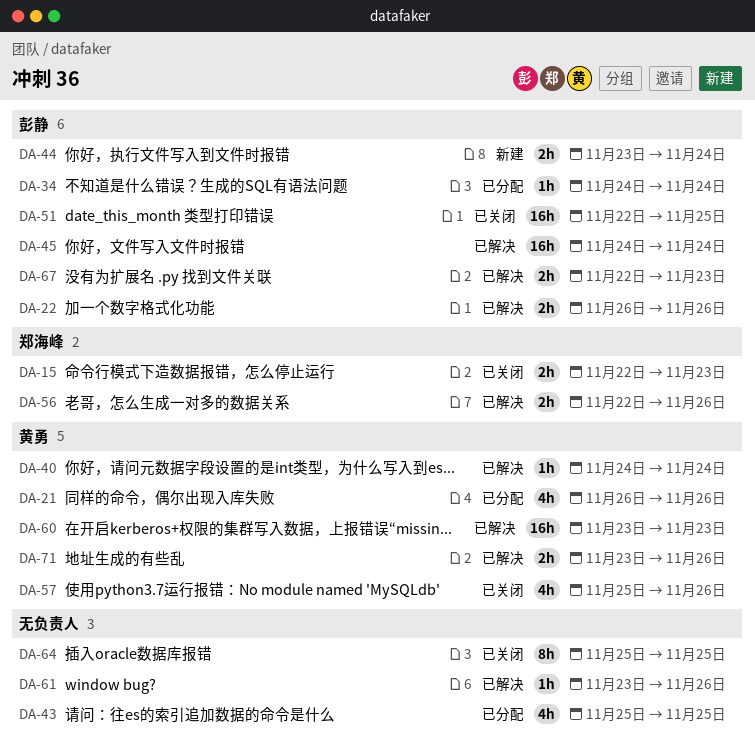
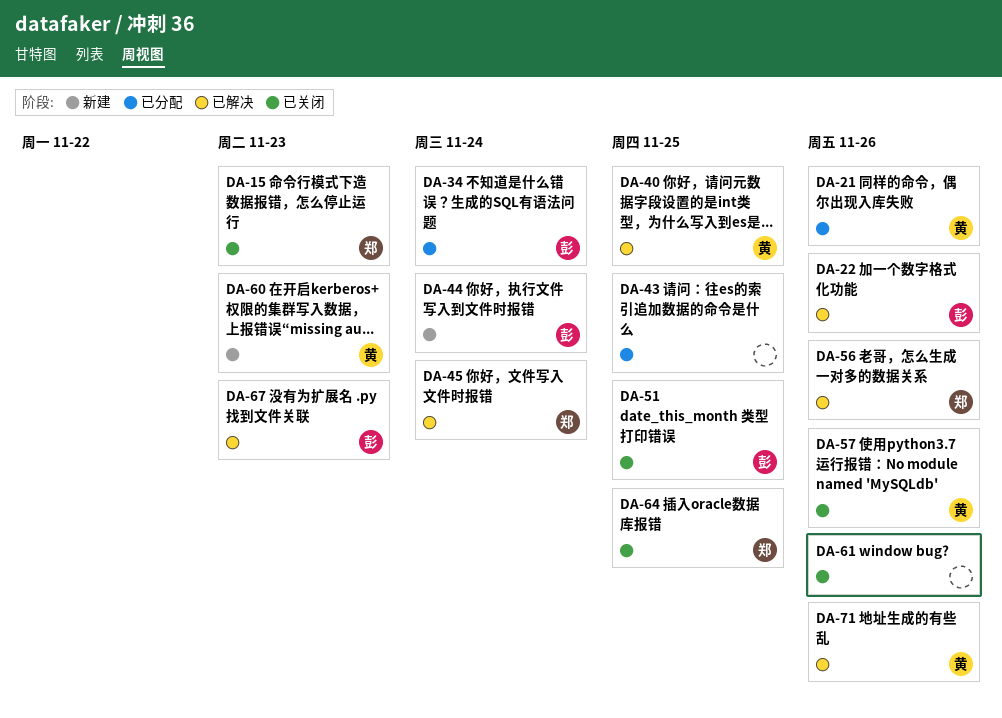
DA-40, due: Nov 24 -> Nov 25
DA-45, owner: 彭静 -> 郑海峰
DA-60, status: 已解决 -> 新建
DA-61, status: 已解决 -> 已关闭
DA-64, owner: none -> 郑海峰

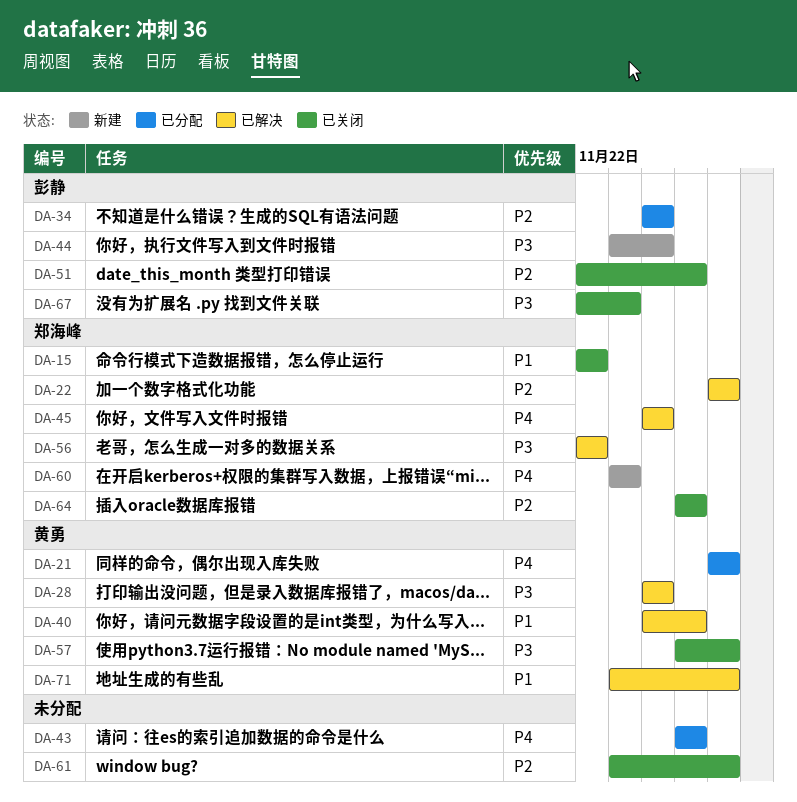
DA-15, due: Nov 23 -> Nov 22
DA-22, owner: 彭静 -> 郑海峰
DA-28: none -> present
DA-56, due: Nov 26 -> Nov 22
DA-60, owner: 黄勇 -> 郑海峰
DA-67, status: 已解决 -> 已关闭

